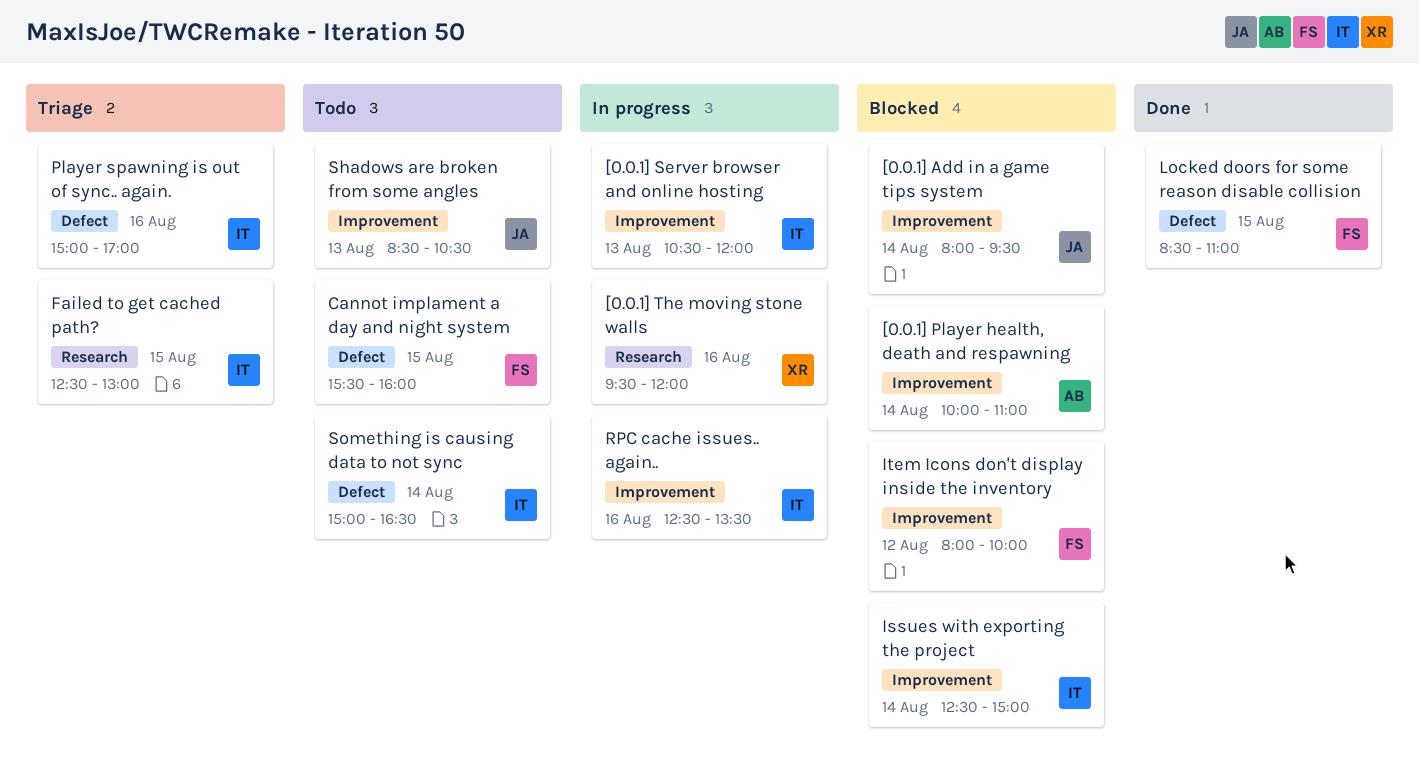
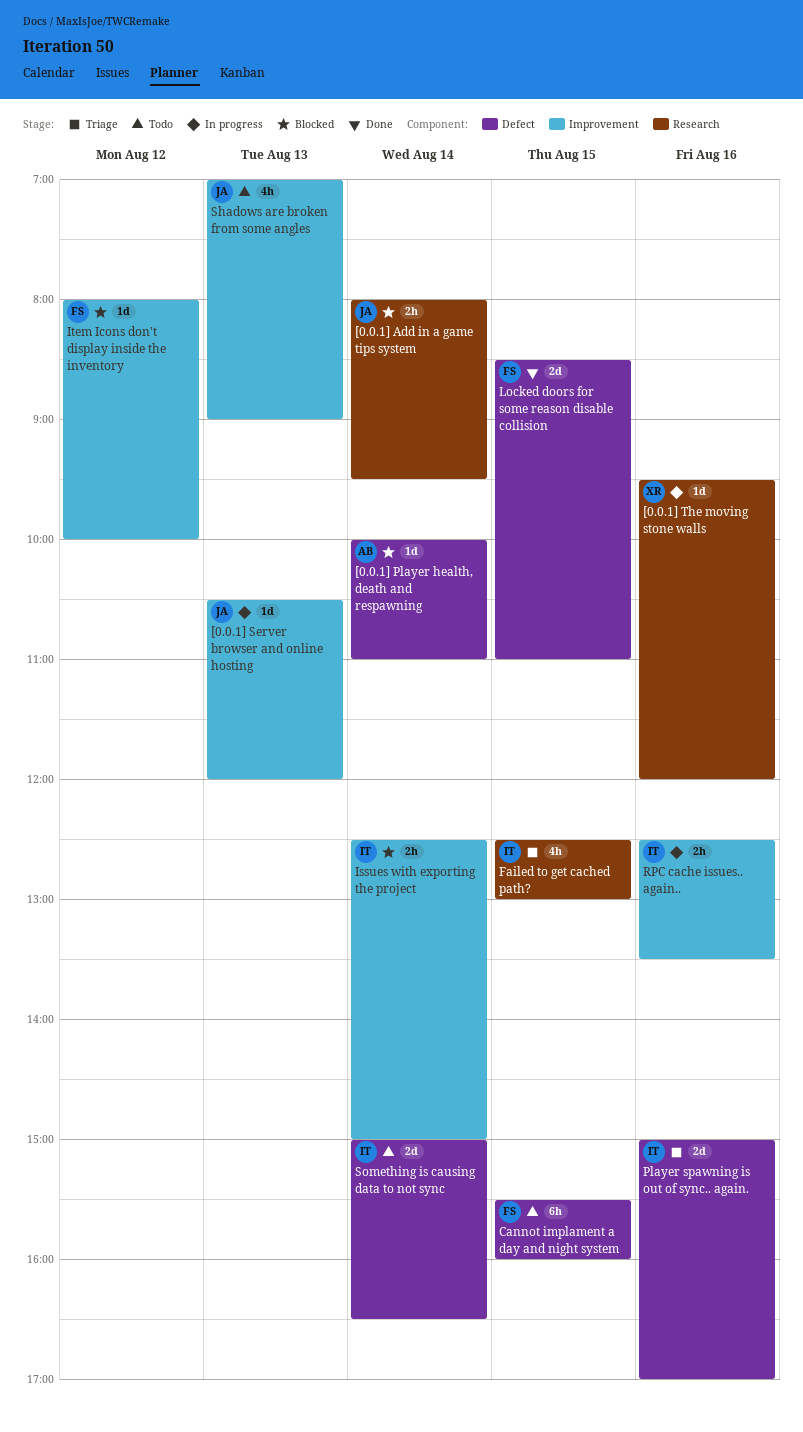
[0.0.1] Add in a game tips system, label: Improvement -> Research
[0.0.1] Player health, death and respawning, label: Improvement -> Defect
[0.0.1] Server browser and online hosting, owner: IT -> JA
Shadows are broken from some angles, begins: 08:30 -> 07:00
Shadows are broken from some angles, ends: 10:30 -> 09:00

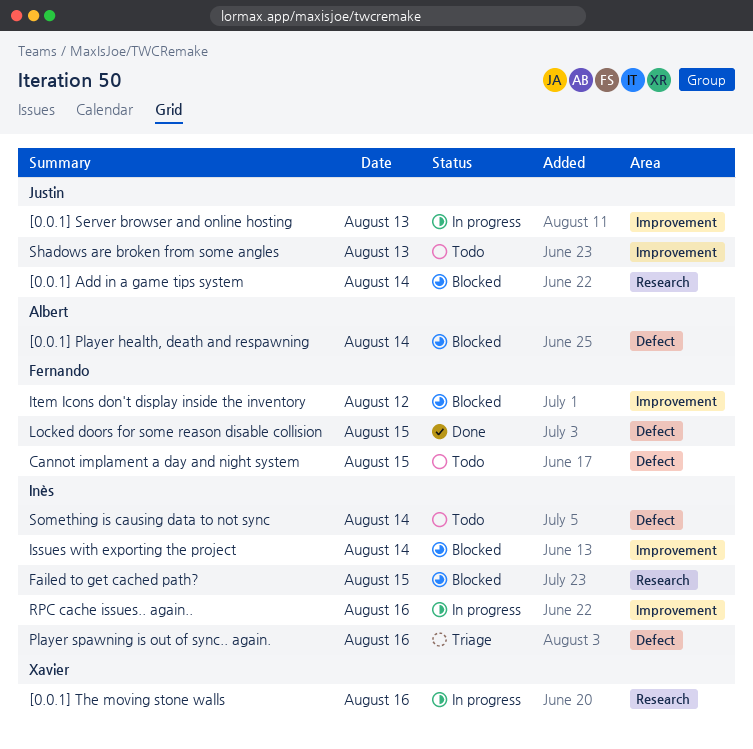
Failed to get cached path?, status: Triage -> Blocked

